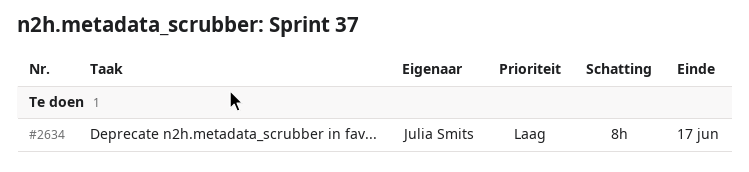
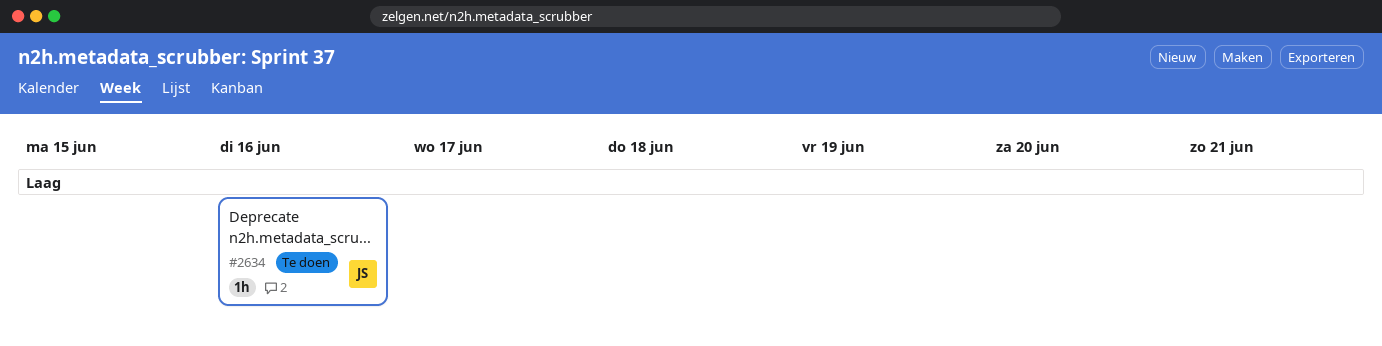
#2634, estimate: 8h -> 1h
#2634, due: Jun 17 -> Jun 16

